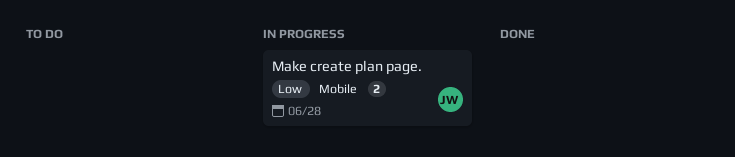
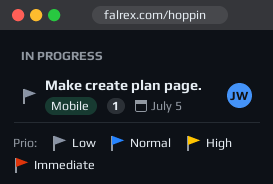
Make create plan page., estimate: 2 -> 1
Make create plan page., due: Jun 28 -> Jul 5

